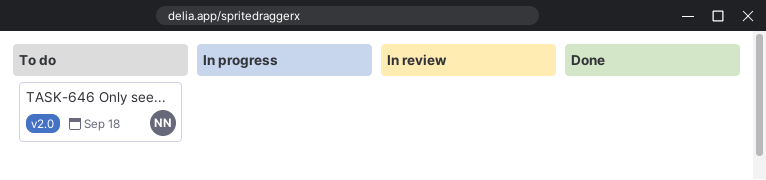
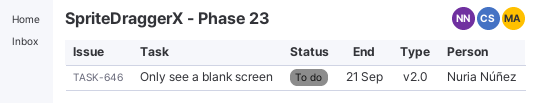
TASK-646, due: Sep 18 -> Sep 21

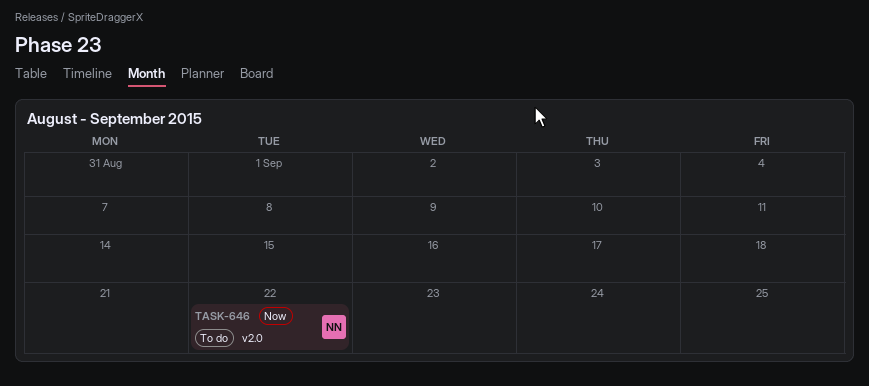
TASK-646, due: Sep 21 -> Sep 22

